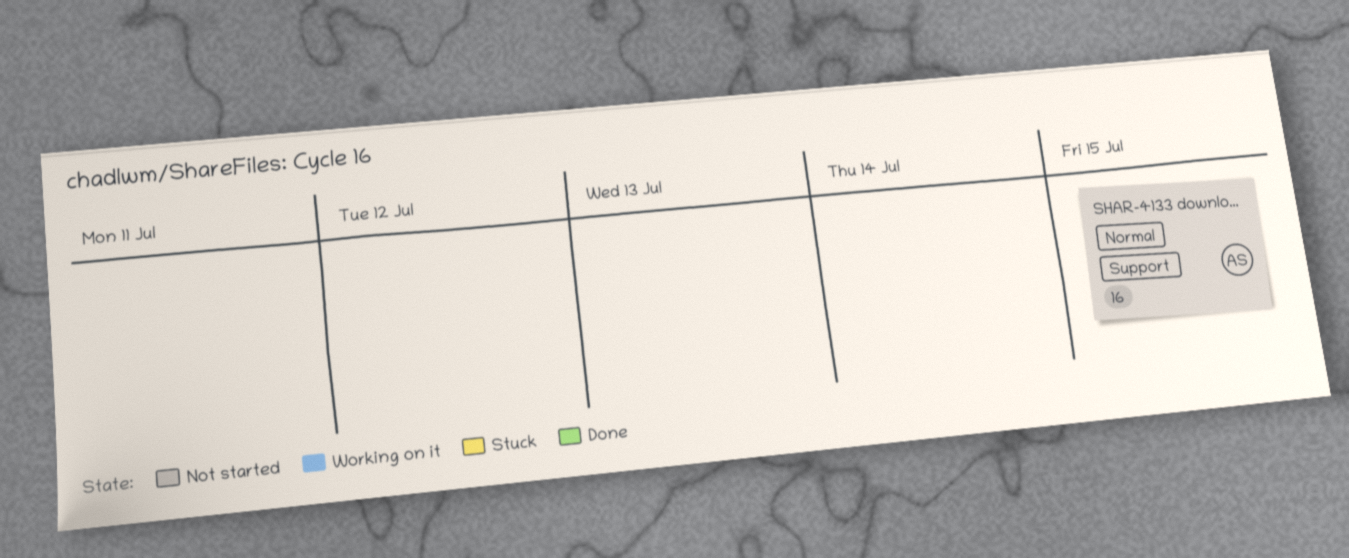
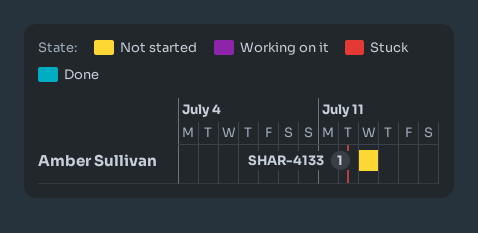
SHAR-4133, estimate: 16 -> 1
SHAR-4133, due: Jul 15 -> Jul 13

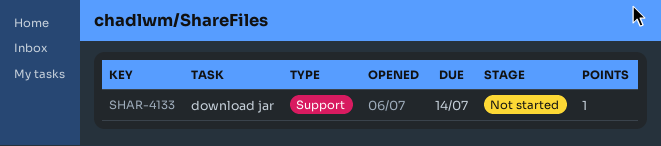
SHAR-4133, due: Jul 13 -> Jul 14

